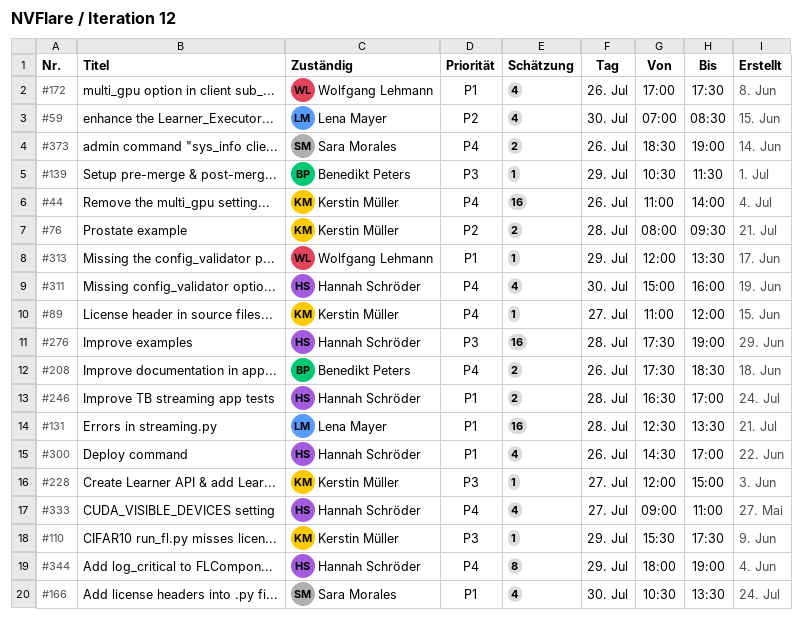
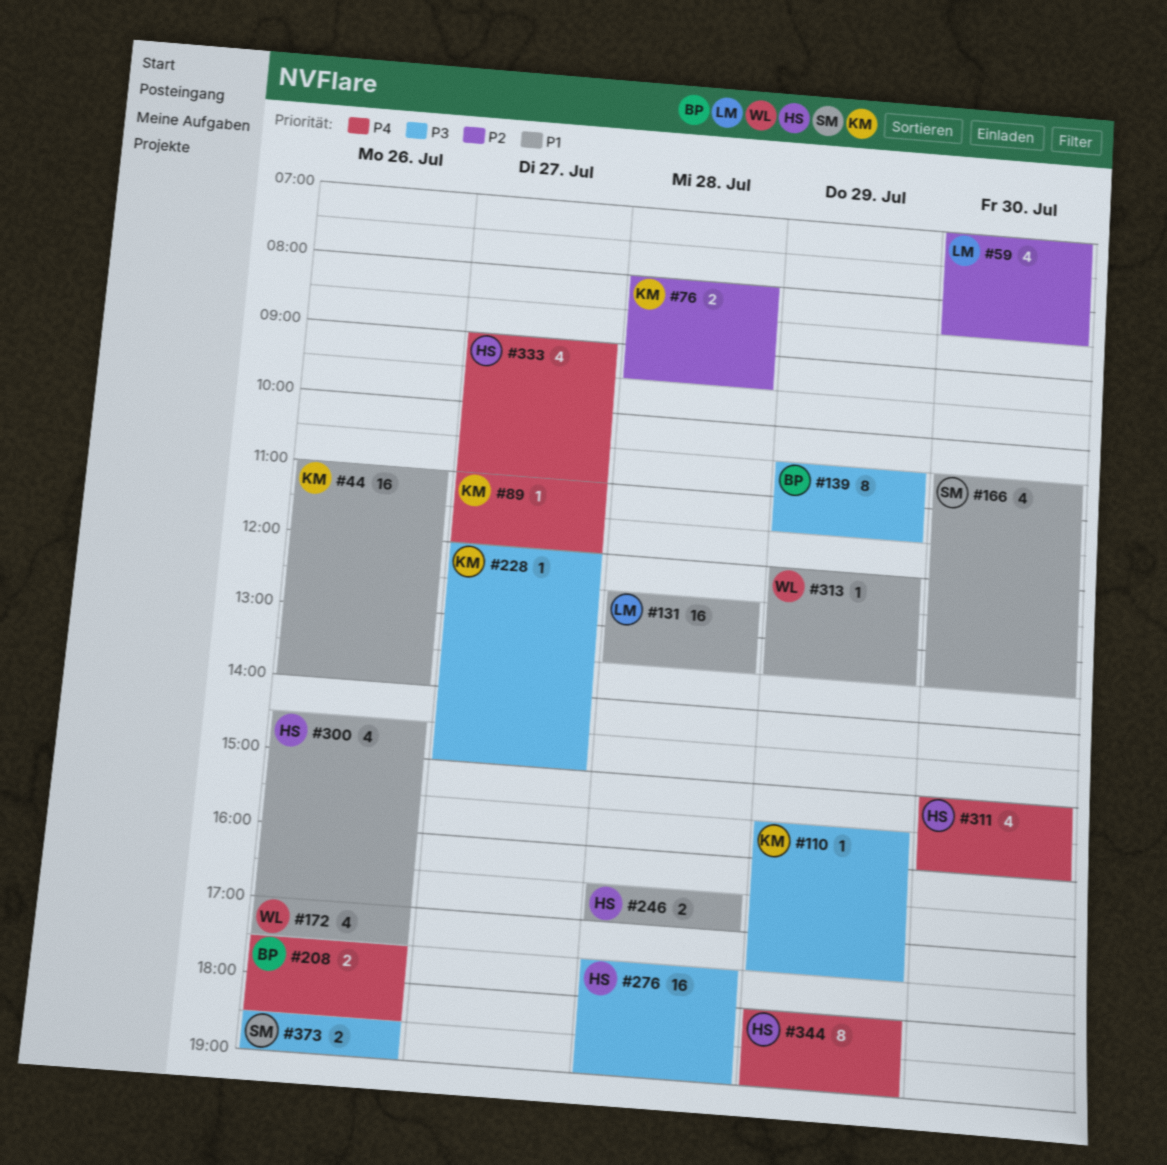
#44, priority: P4 -> P1
#139, estimate: 1 -> 8
#373, priority: P4 -> P3

